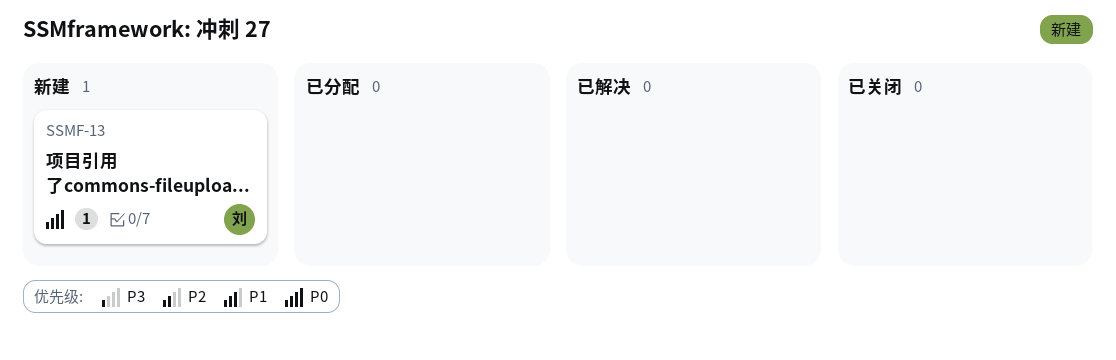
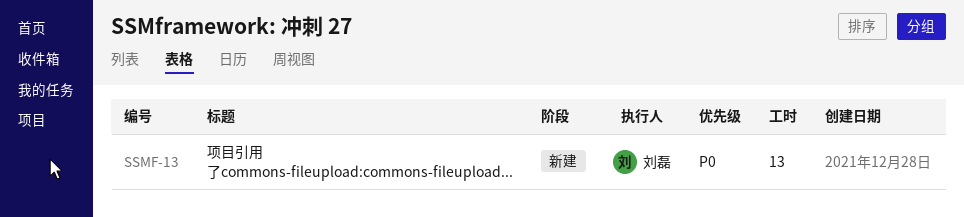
SSMF-13, estimate: 1 -> 13

